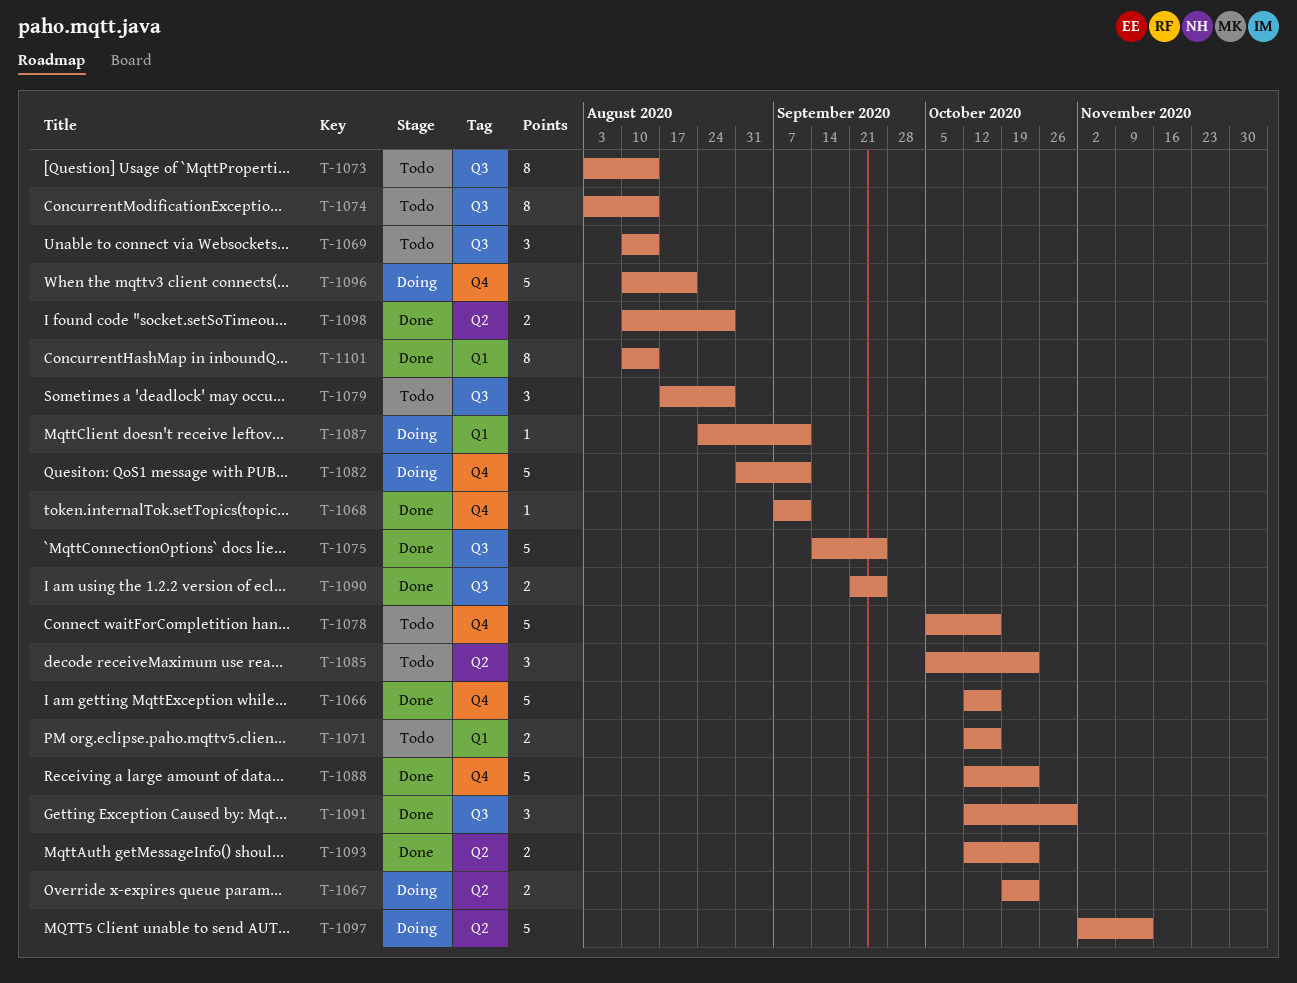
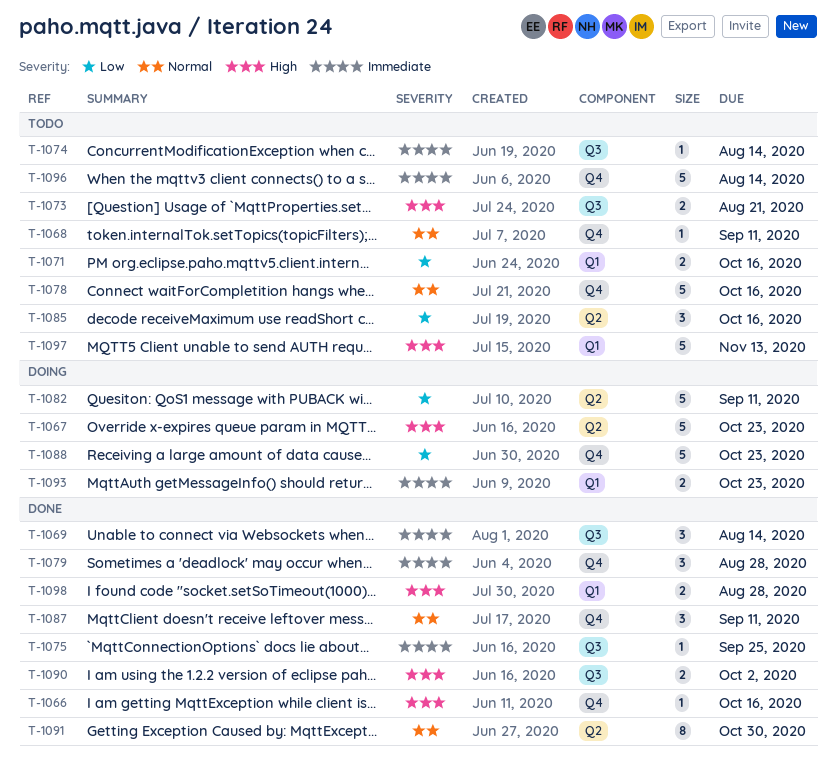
T-1066, estimate: 5 -> 1
T-1067, estimate: 2 -> 5
T-1068, status: Done -> Todo
T-1069, status: Todo -> Done
T-1073, estimate: 8 -> 2
T-1073, due: Aug 14 -> Aug 21
T-1074, estimate: 8 -> 1
T-1075, estimate: 5 -> 1
T-1079, status: Todo -> Done
T-1079, label: Q3 -> Q4
T-1082, label: Q4 -> Q2
T-1085, due: Oct 23 -> Oct 16
T-1087, status: Doing -> Done
T-1087, label: Q1 -> Q4
T-1087, estimate: 1 -> 3
T-1088, status: Done -> Doing
T-1090, due: Sep 25 -> Oct 2
T-1091, label: Q3 -> Q2
T-1091, estimate: 3 -> 8
T-1093, status: Done -> Doing
T-1093, label: Q2 -> Q1
T-1096, status: Doing -> Todo
T-1096, due: Aug 21 -> Aug 14
T-1097, status: Doing -> Todo
T-1097, label: Q2 -> Q1
T-1098, label: Q2 -> Q1
T-1101: present -> none

